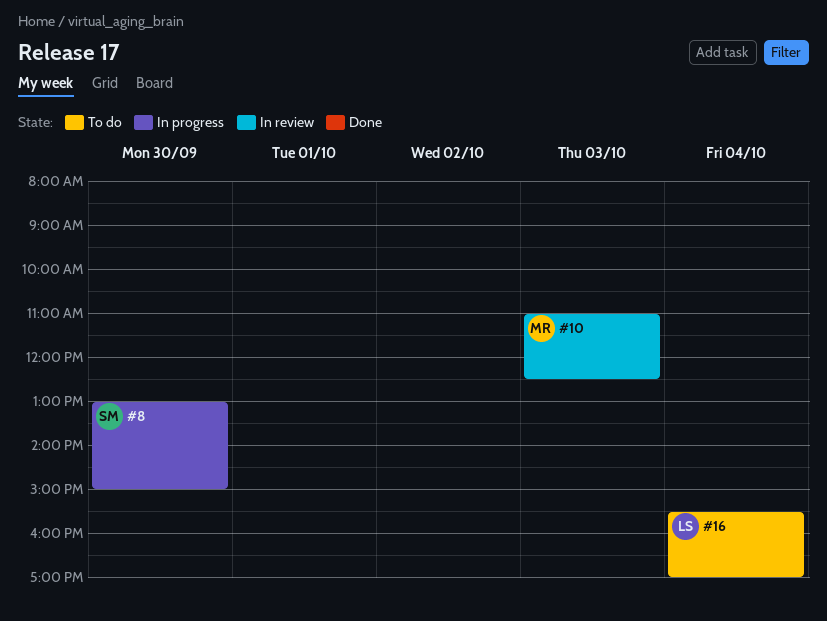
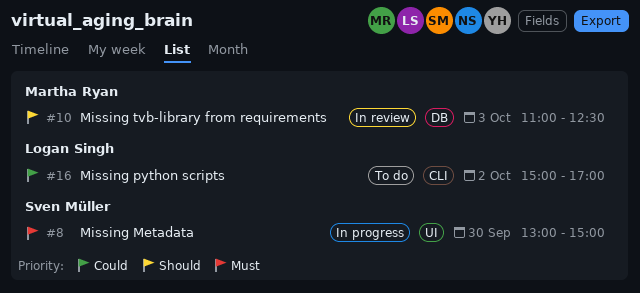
#16, day: Oct 4 -> Oct 2
#16, begins: 15:30 -> 15:00

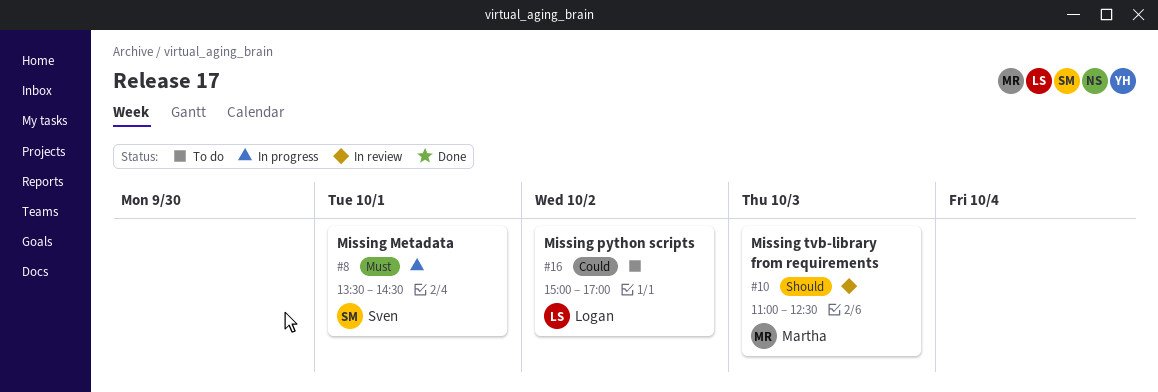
#8, day: Sep 30 -> Oct 1
#8, begins: 13:00 -> 13:30
#8, ends: 15:00 -> 14:30

